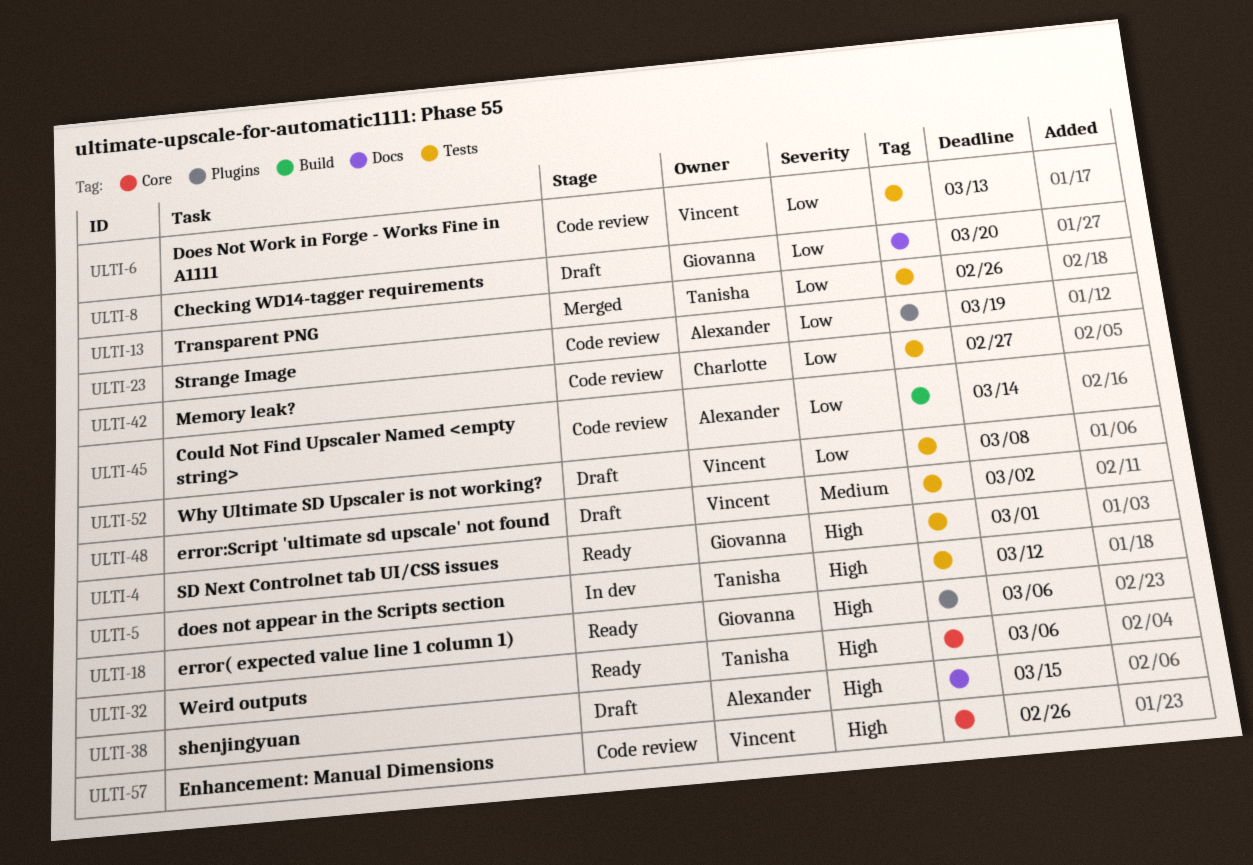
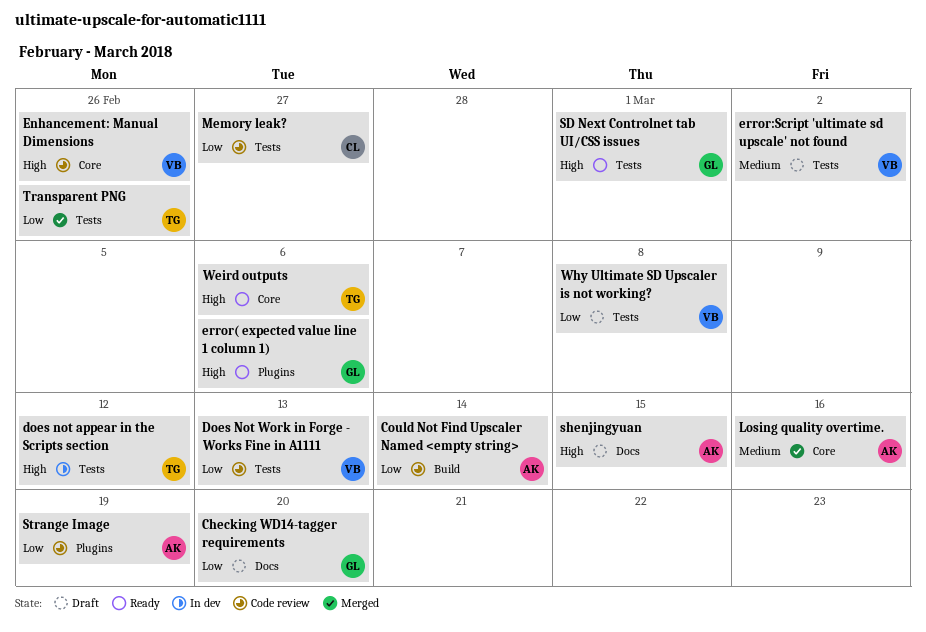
Losing quality overtime.: none -> present

